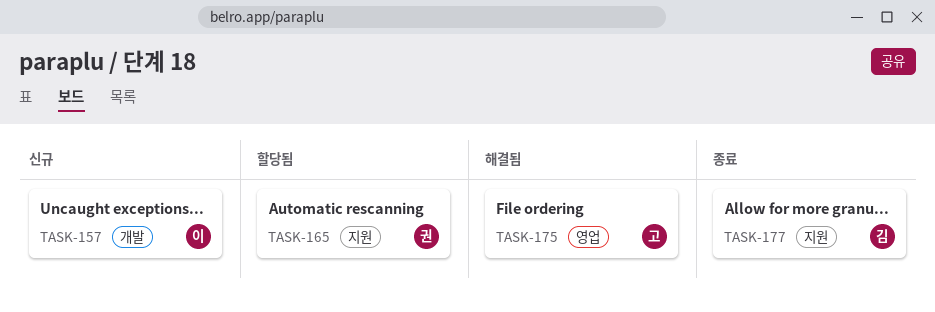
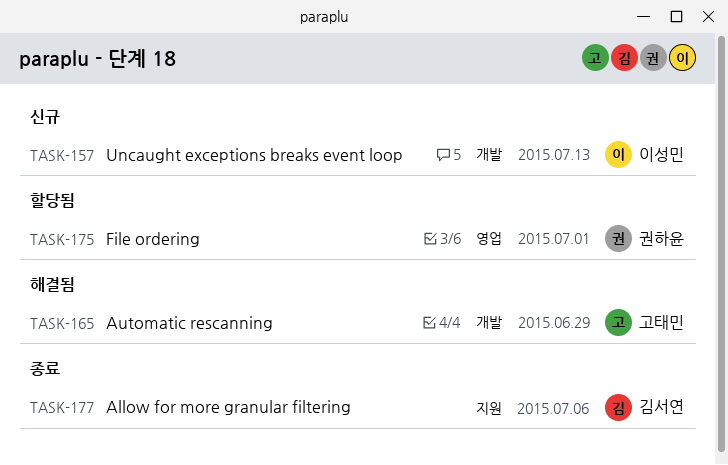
TASK-165, status: 할당됨 -> 해결됨
TASK-165, owner: 권하윤 -> 고태민
TASK-165, label: 지원 -> 개발
TASK-175, status: 해결됨 -> 할당됨
TASK-175, owner: 고태민 -> 권하윤

